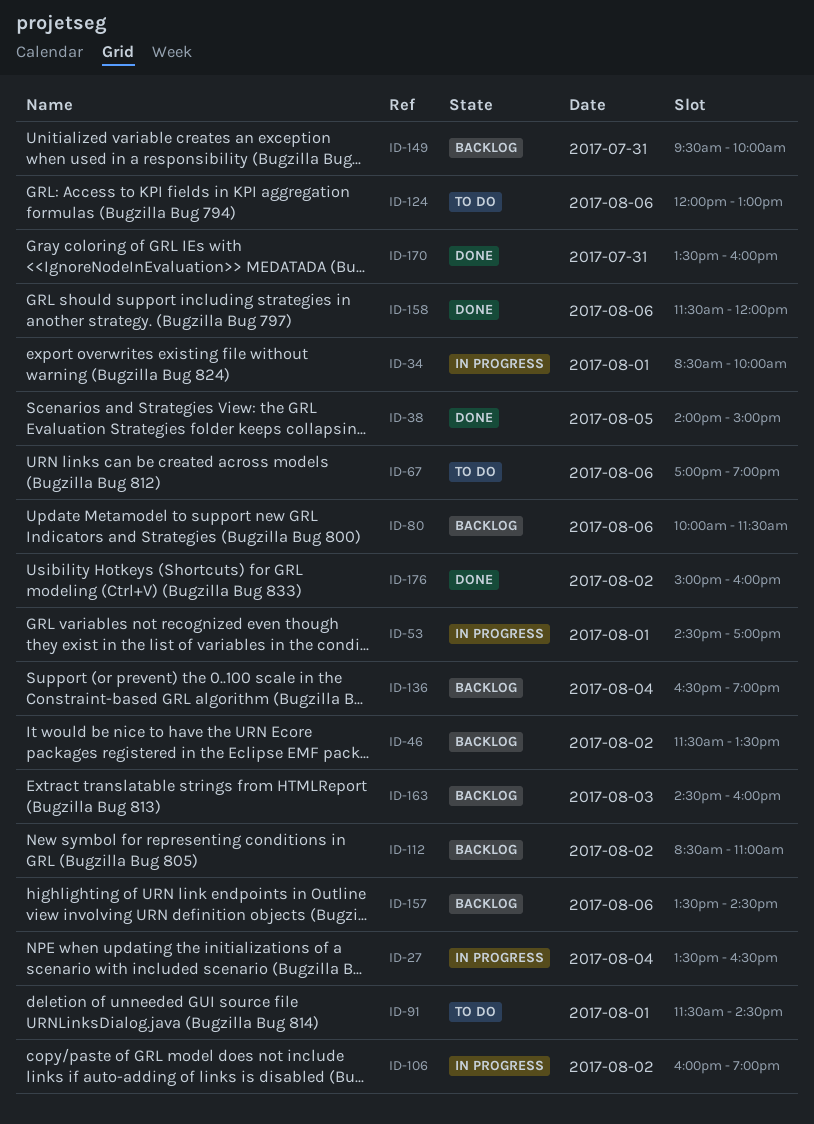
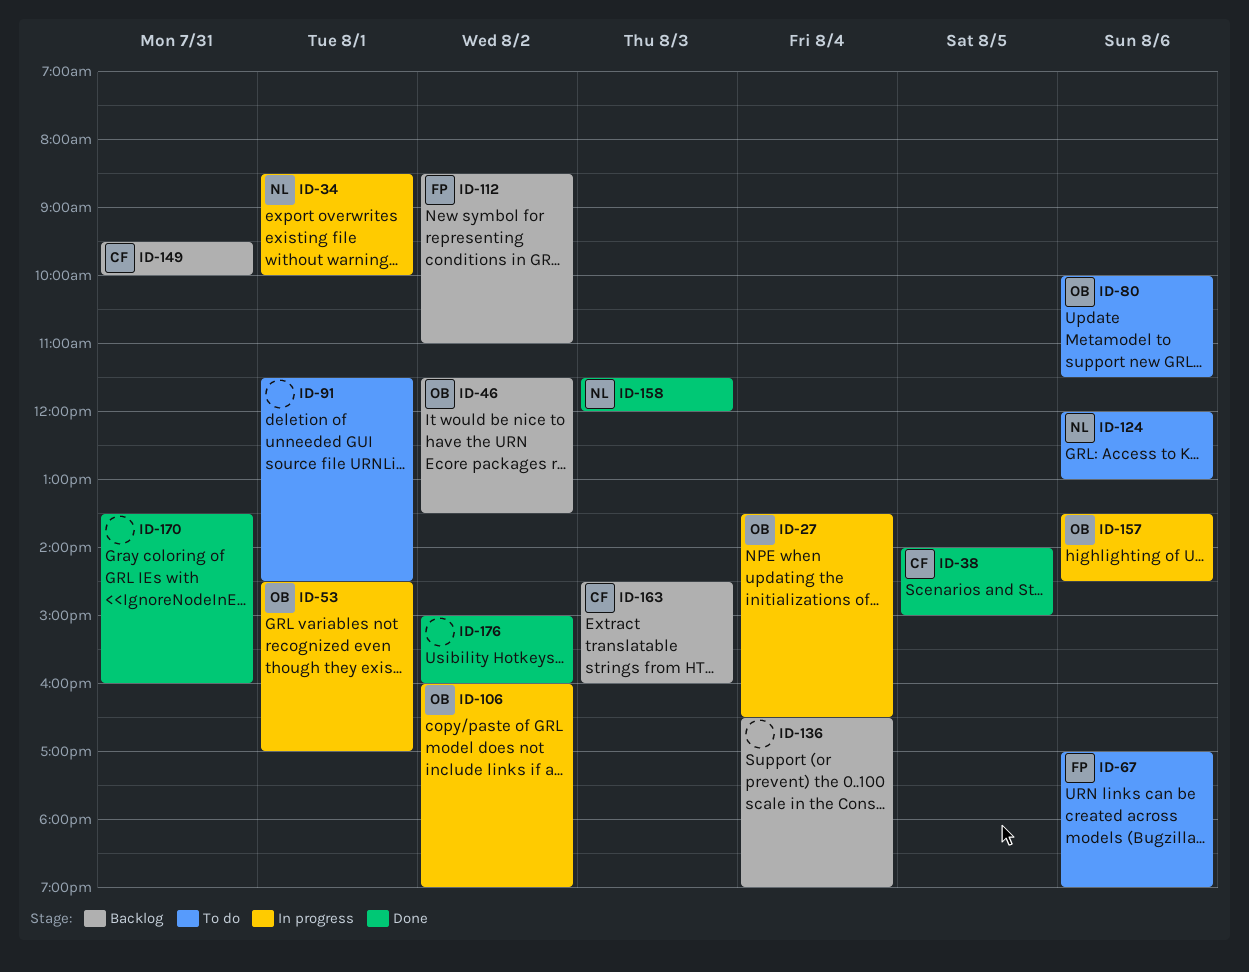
ID-80, status: Backlog -> To do
ID-157, status: Backlog -> In progress
ID-158, day: Aug 6 -> Aug 3

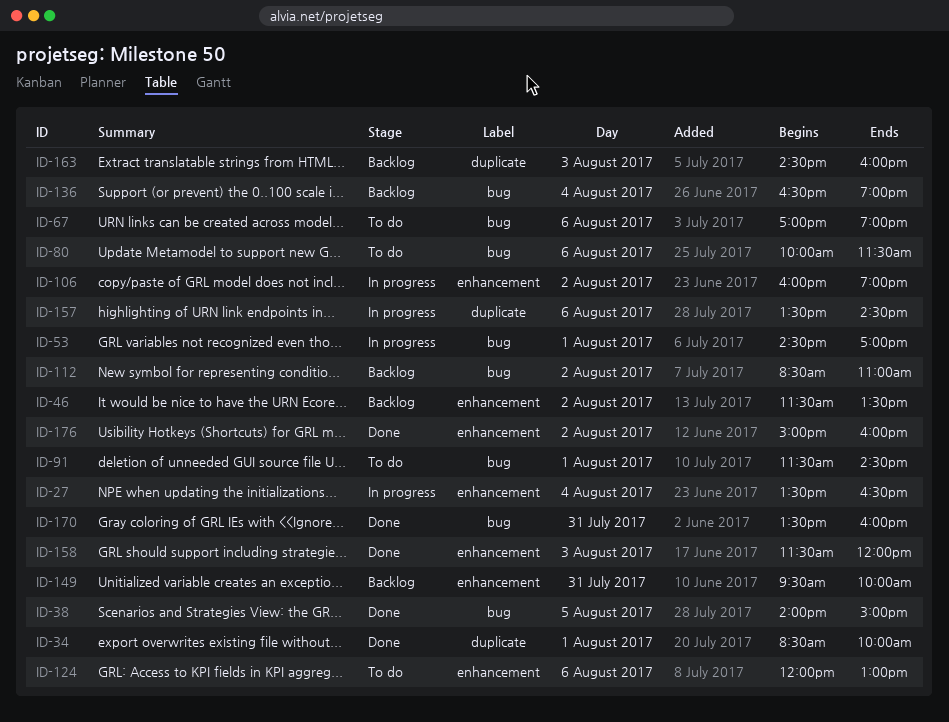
ID-34, status: In progress -> Done

